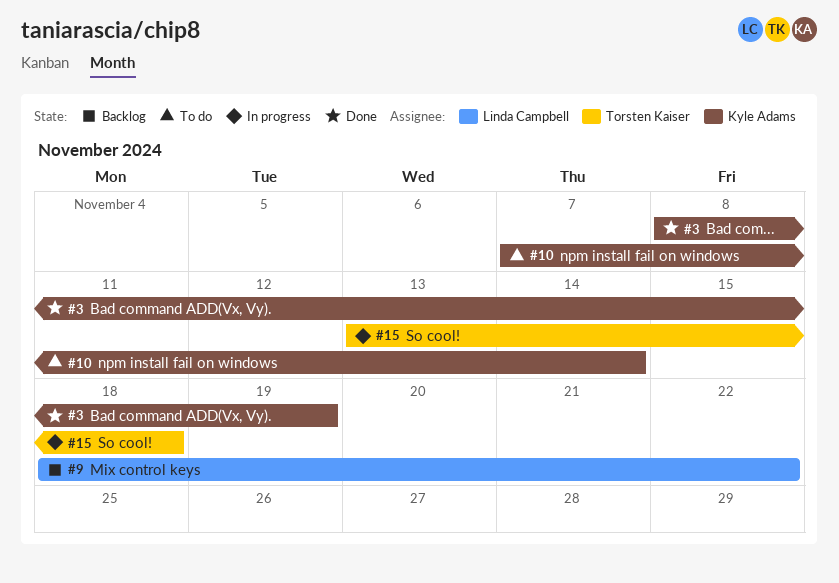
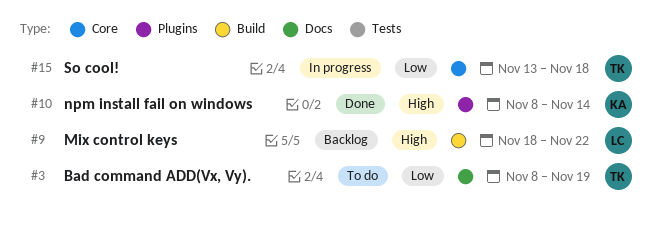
#3, status: Done -> To do
#3, owner: Kyle Adams -> Torsten Kaiser
#10, status: To do -> Done
#10, start: Nov 7 -> Nov 8

